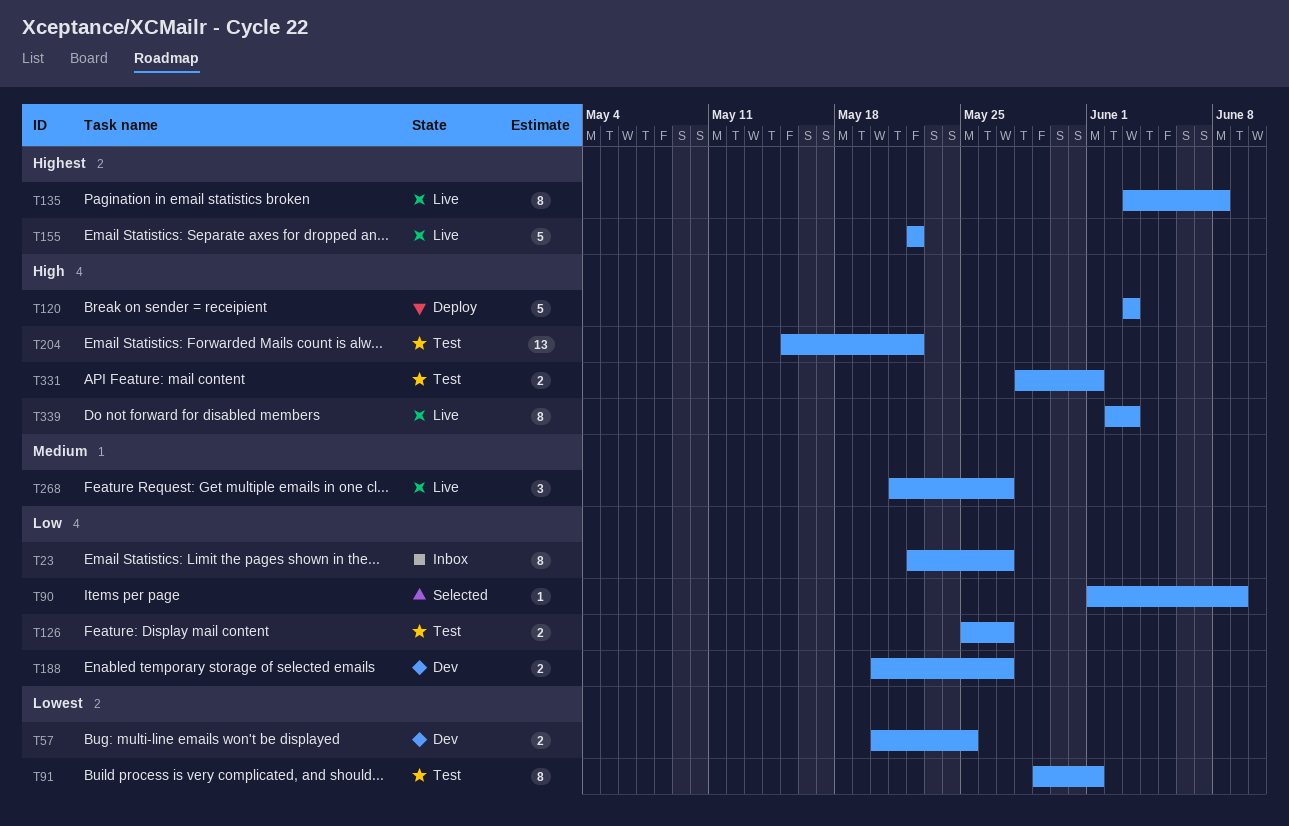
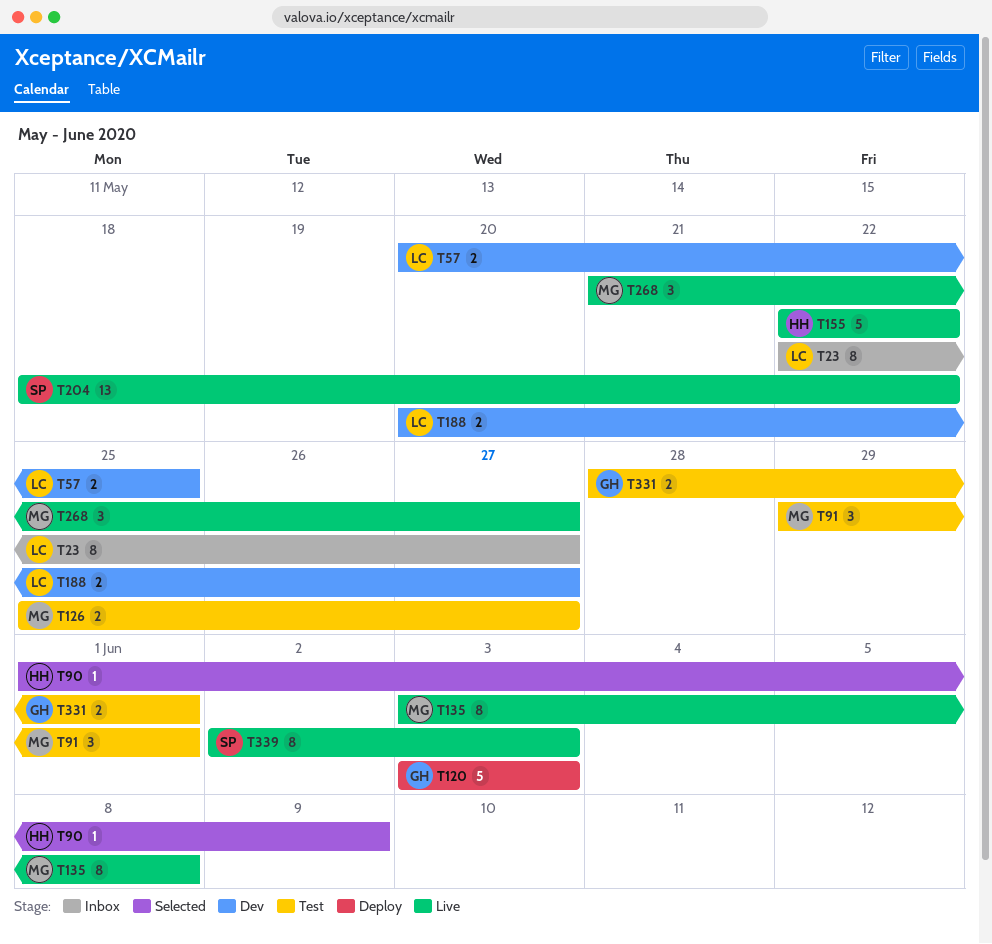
T91, estimate: 8 -> 3
T204, status: Test -> Live
T204, start: May 15 -> May 18

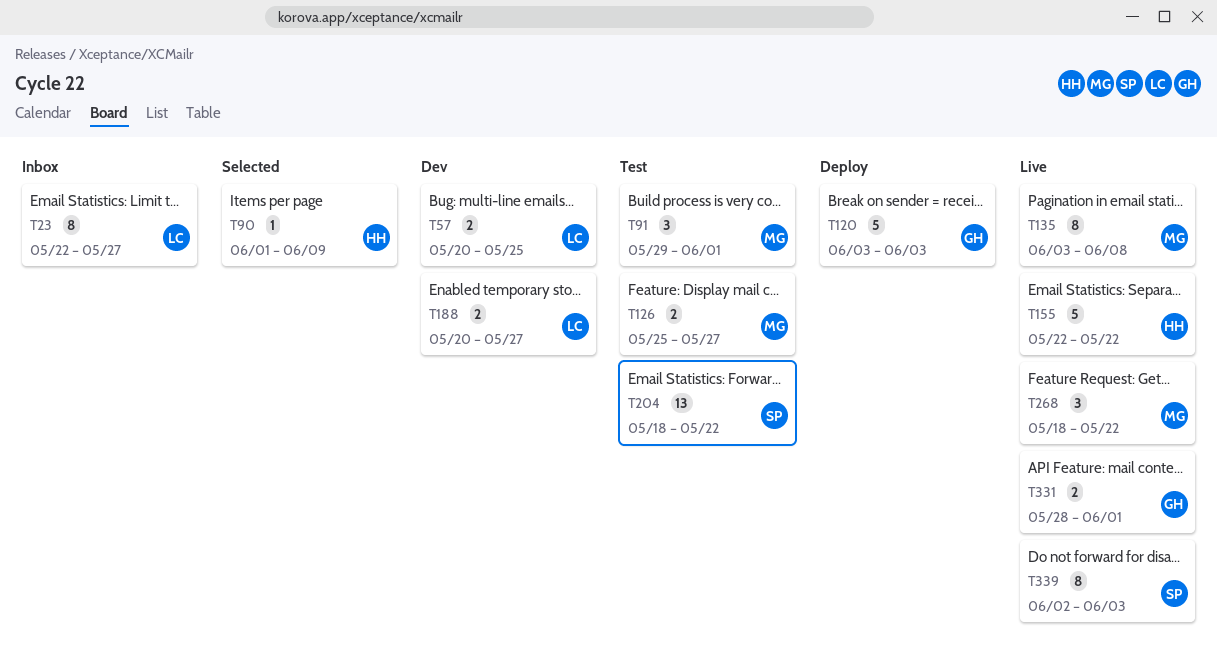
T204, status: Live -> Test
T268, start: May 21 -> May 18
T268, due: May 27 -> May 22
T331, status: Test -> Live

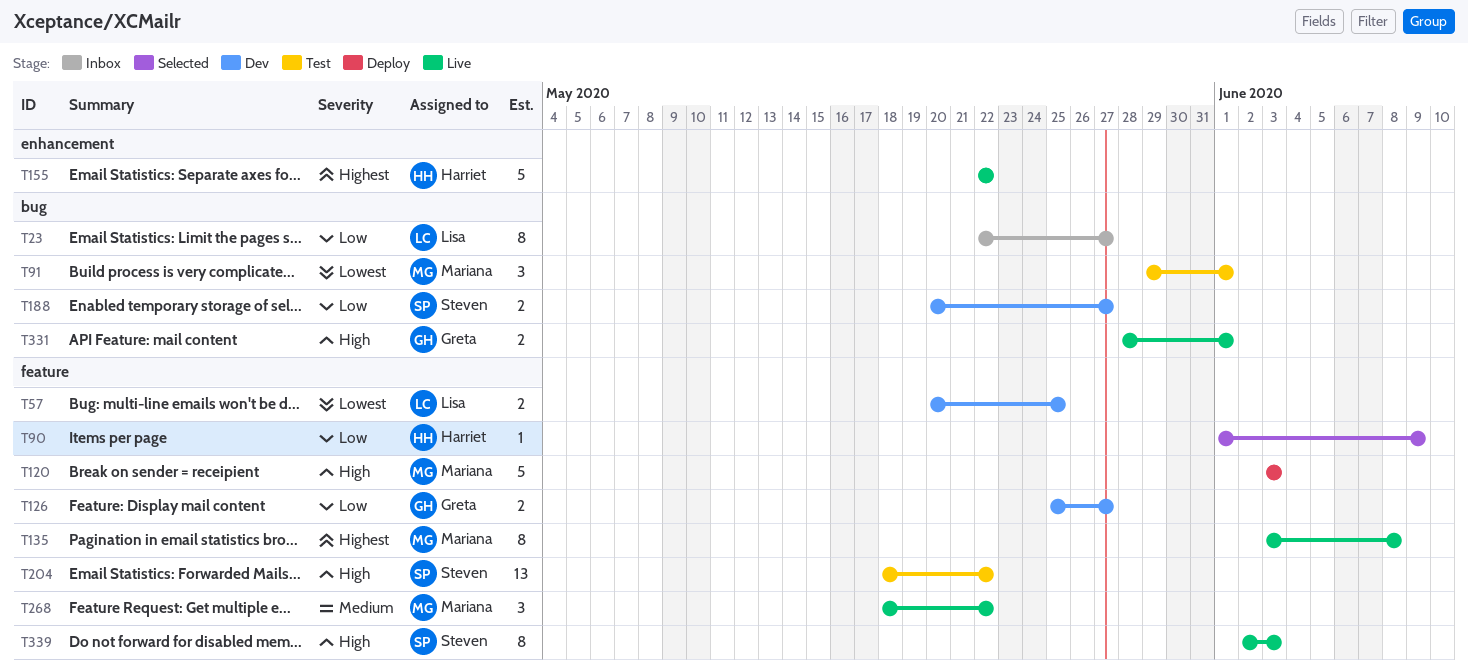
T120, owner: Greta -> Mariana
T126, status: Test -> Dev
T126, owner: Mariana -> Greta
T188, owner: Lisa -> Steven

